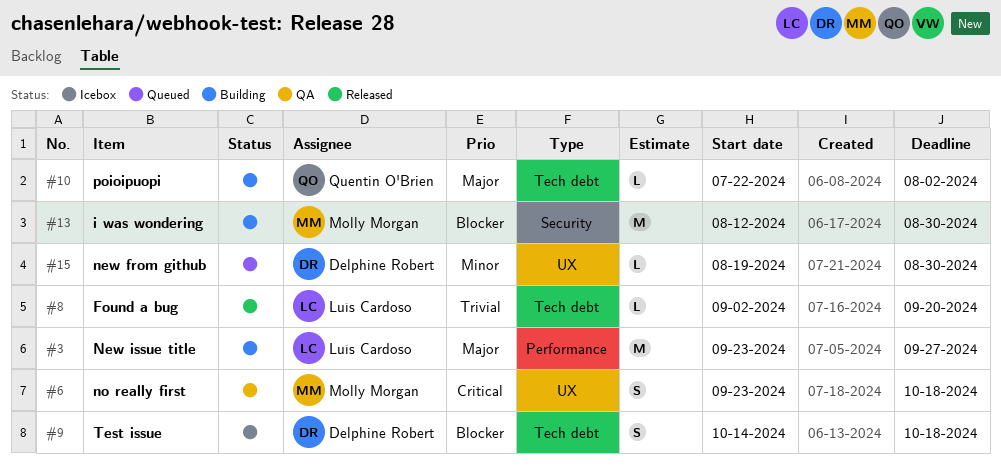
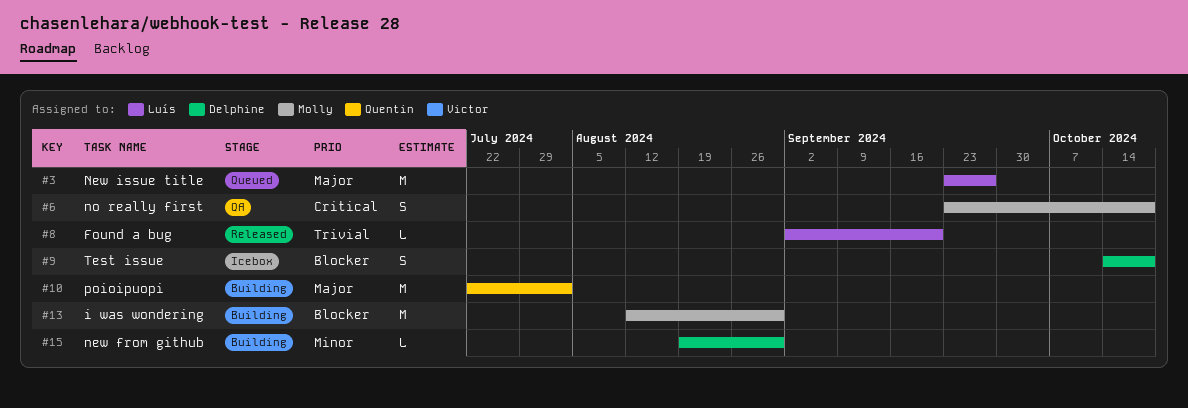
#3, status: Building -> Queued
#10, estimate: L -> M
#15, status: Queued -> Building

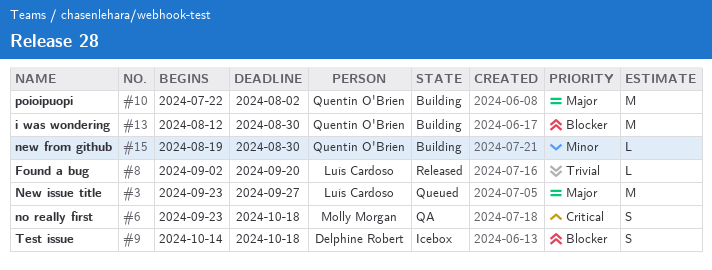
#13, owner: Molly Morgan -> Quentin O'Brien
#15, owner: Delphine Robert -> Quentin O'Brien

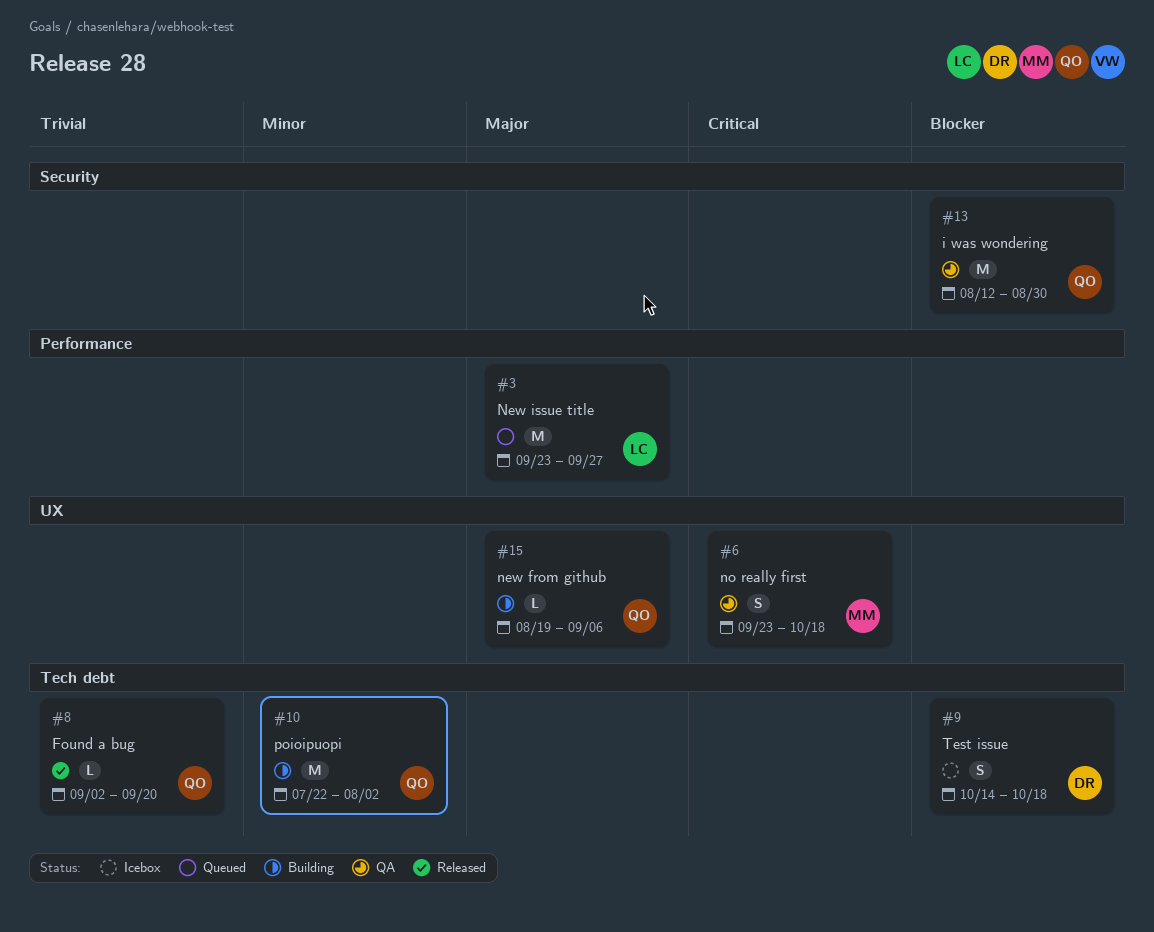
#8, owner: Luís Cardoso -> Quentin O'Brien
#10, priority: Major -> Minor
#13, status: Building -> QA
#15, priority: Minor -> Major
#15, due: Aug 30 -> Sep 6

